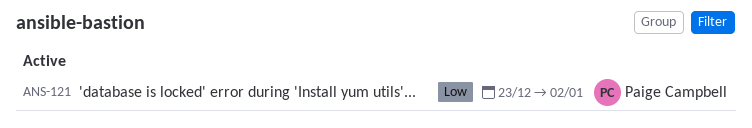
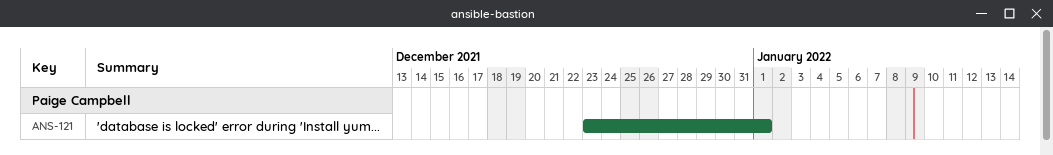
ANS-121, due: Jan 2 -> Jan 1

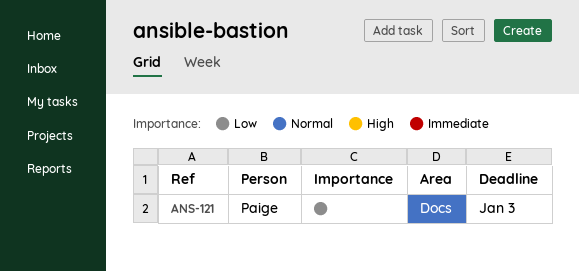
ANS-121, due: Jan 1 -> Jan 3

